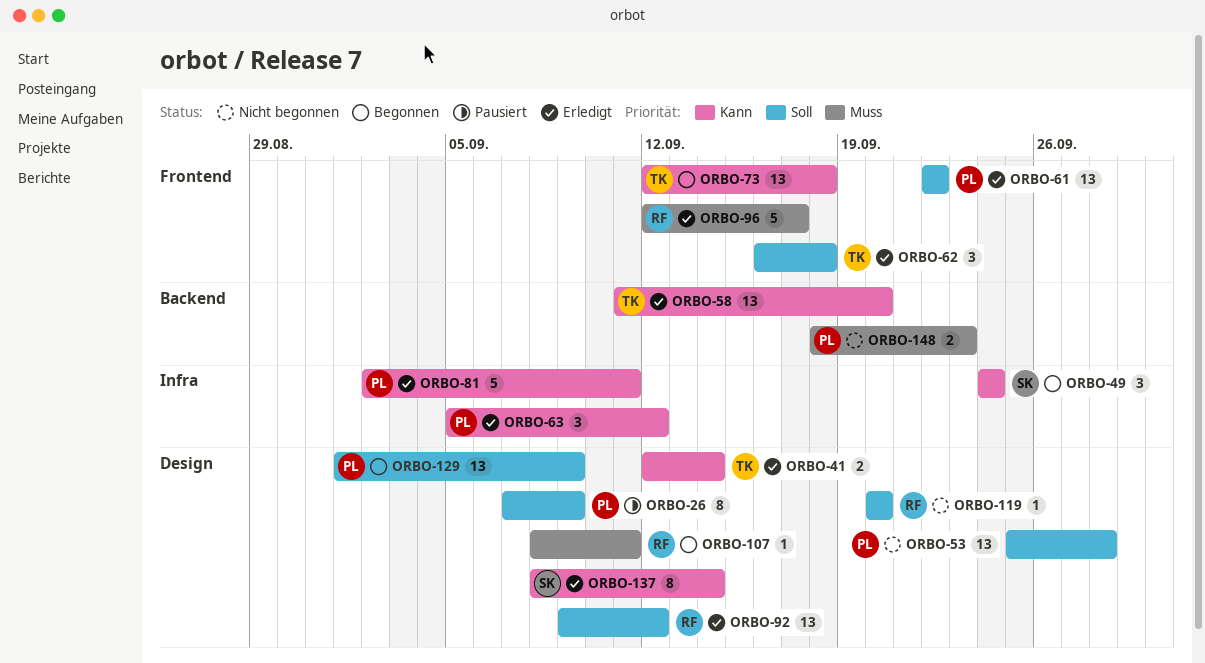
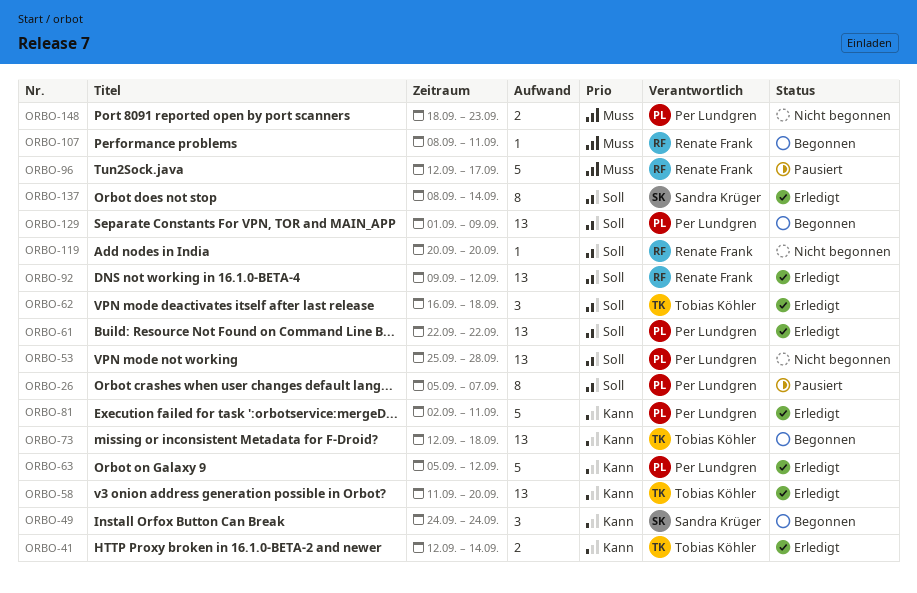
ORBO-26, start: Sep 7 -> Sep 5
ORBO-26, due: Sep 9 -> Sep 7
ORBO-63, estimate: 3 -> 5
ORBO-96, status: Erledigt -> Pausiert
ORBO-137, priority: Kann -> Soll

